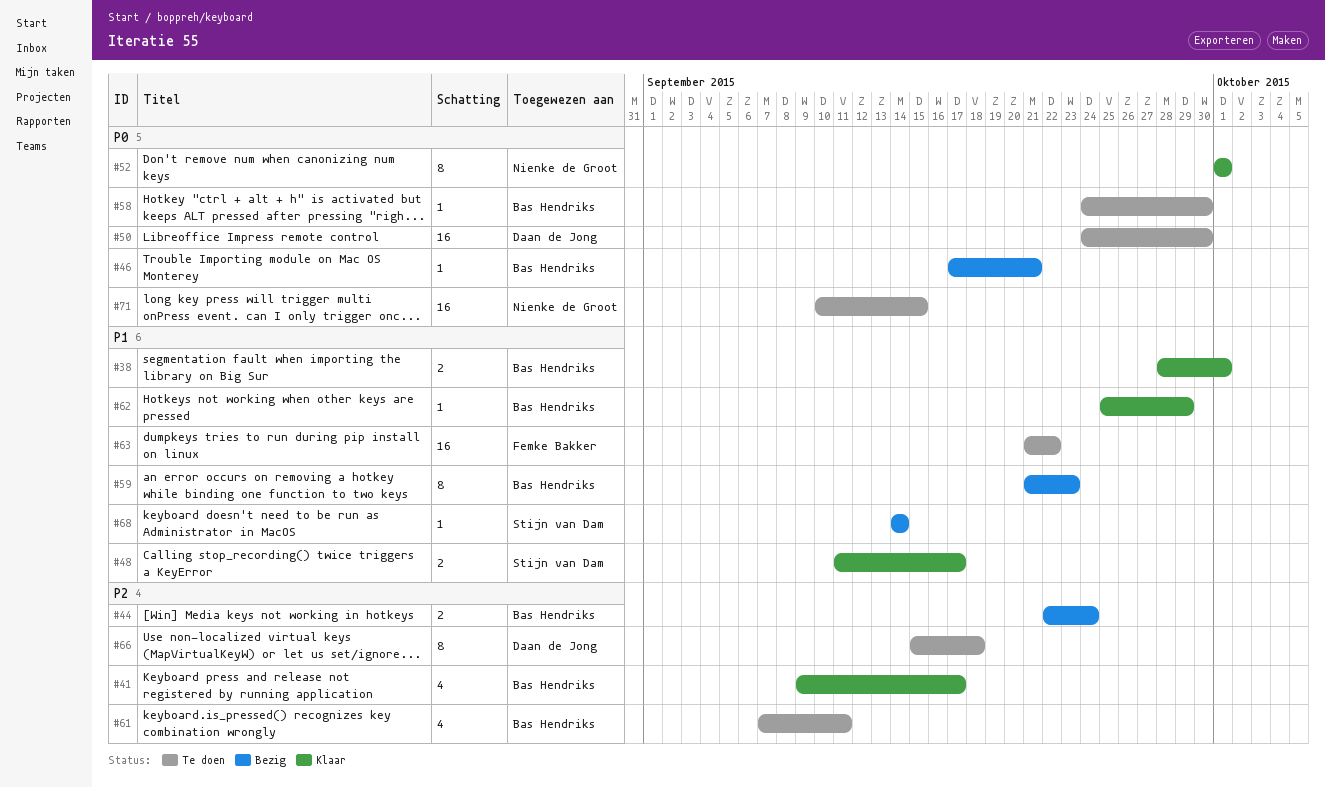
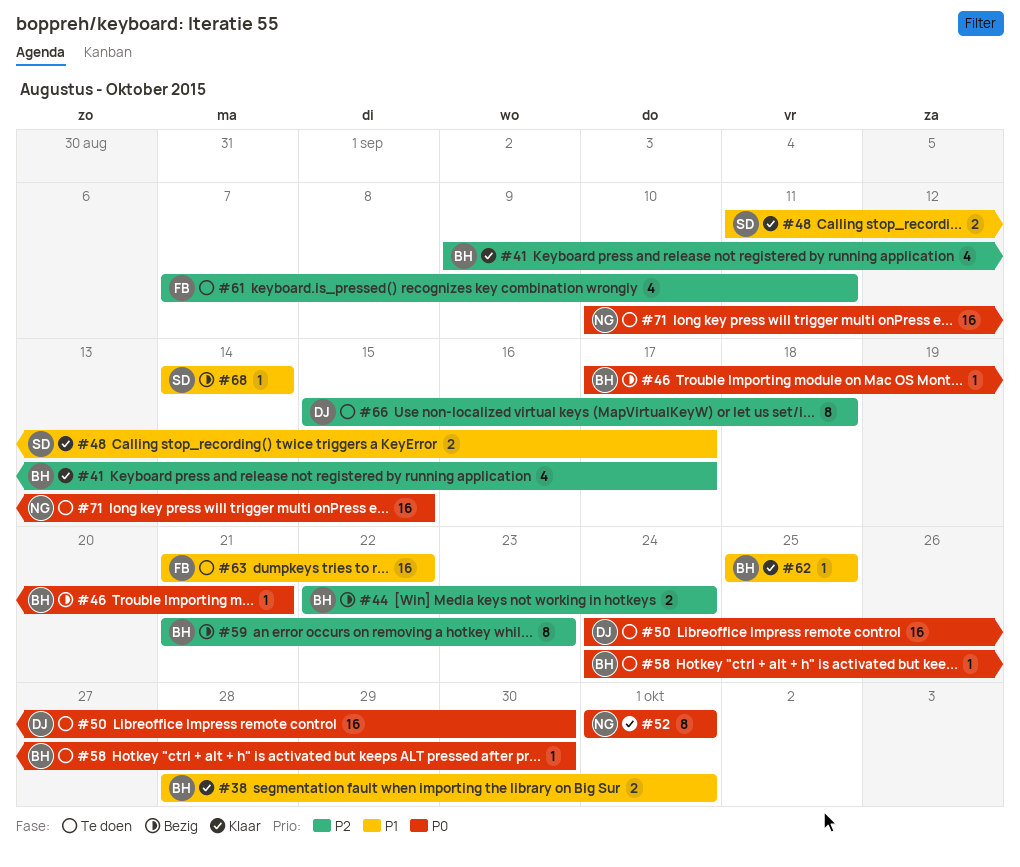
#59, priority: P1 -> P2
#61, owner: Bas Hendriks -> Femke Bakker
#62, due: Sep 29 -> Sep 25

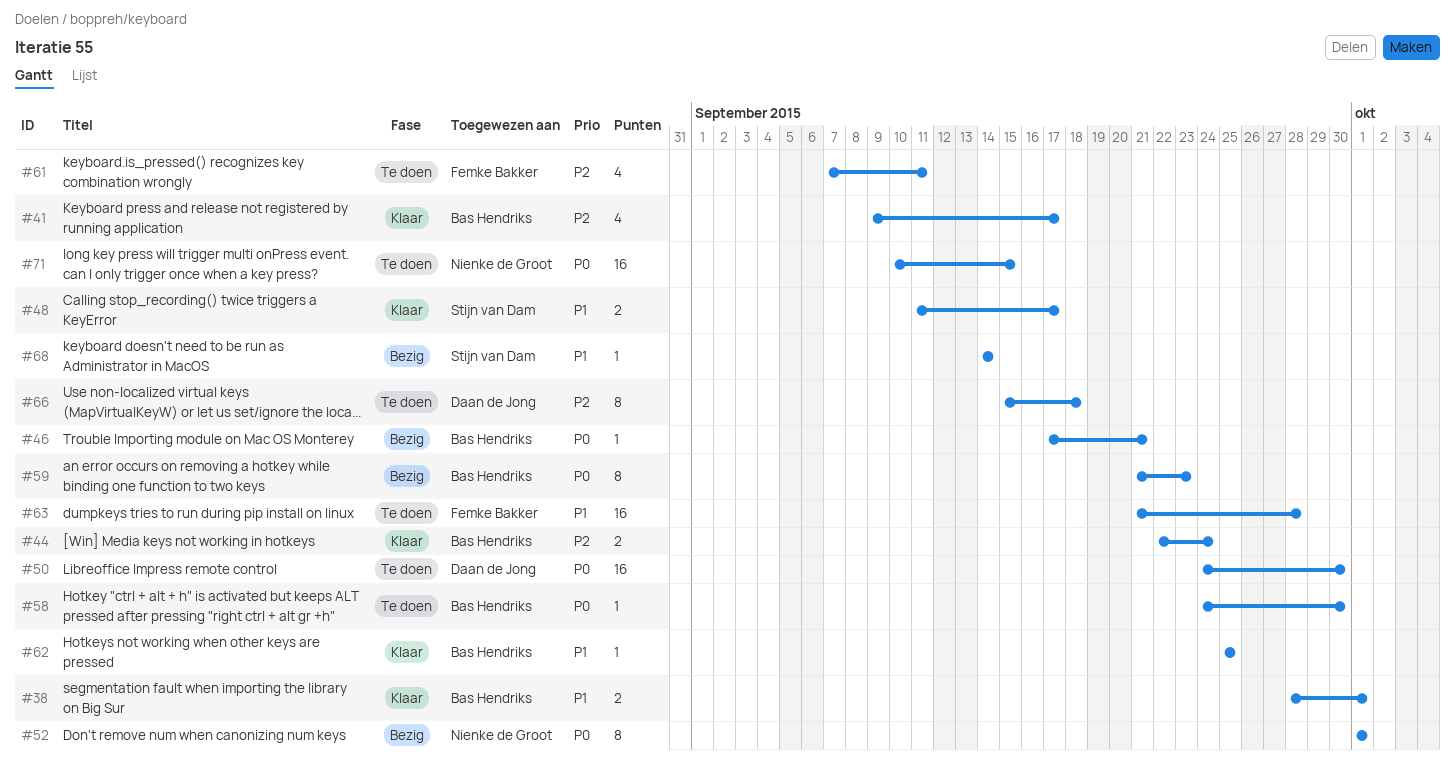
#44, status: Bezig -> Klaar
#52, status: Klaar -> Bezig
#59, priority: P2 -> P0
#63, due: Sep 22 -> Sep 28

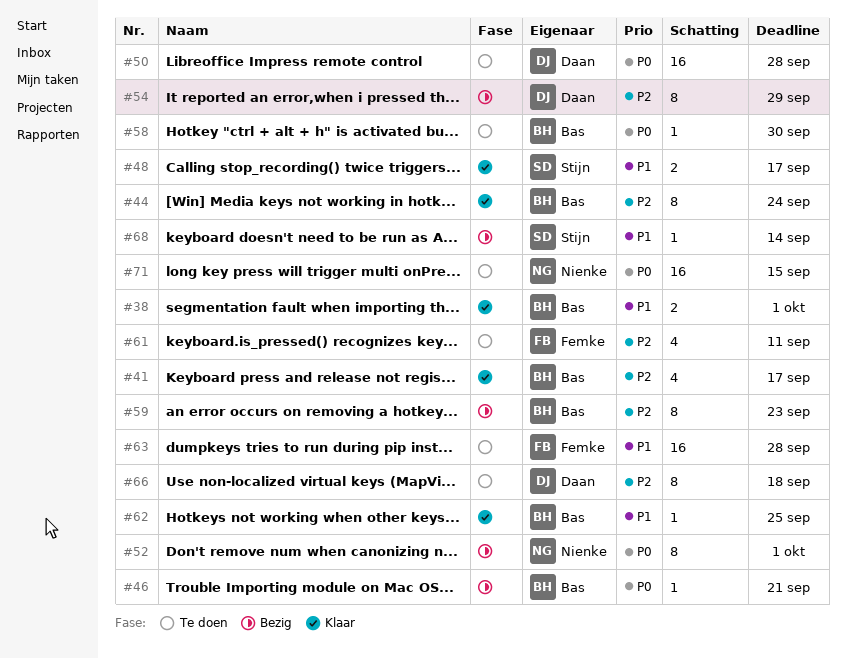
#44, estimate: 2 -> 8
#50, due: Sep 30 -> Sep 28
#54: none -> present
#59, priority: P0 -> P2

